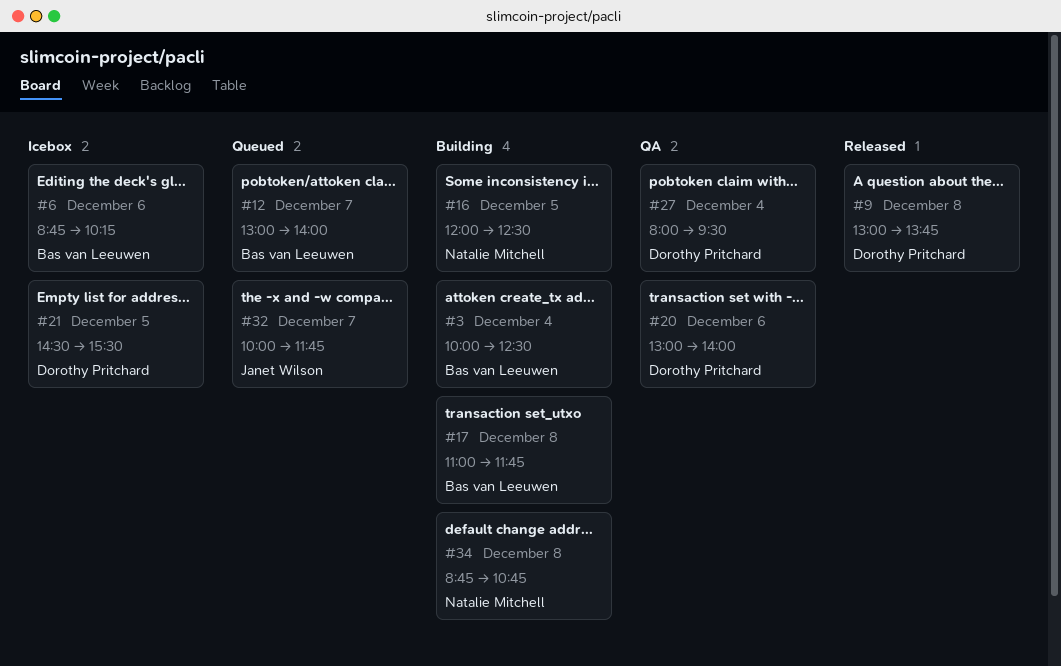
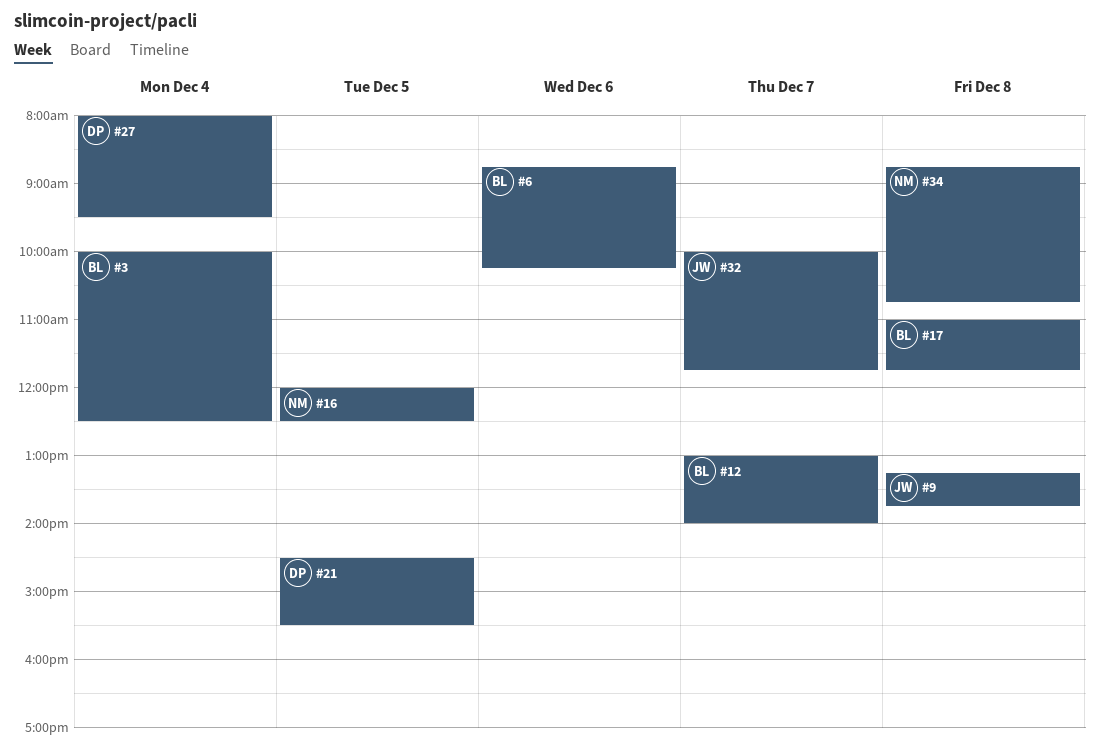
#9, owner: Dorothy Pritchard -> Janet Wilson
#9, begins: 13:00 -> 13:15
#20: present -> none

